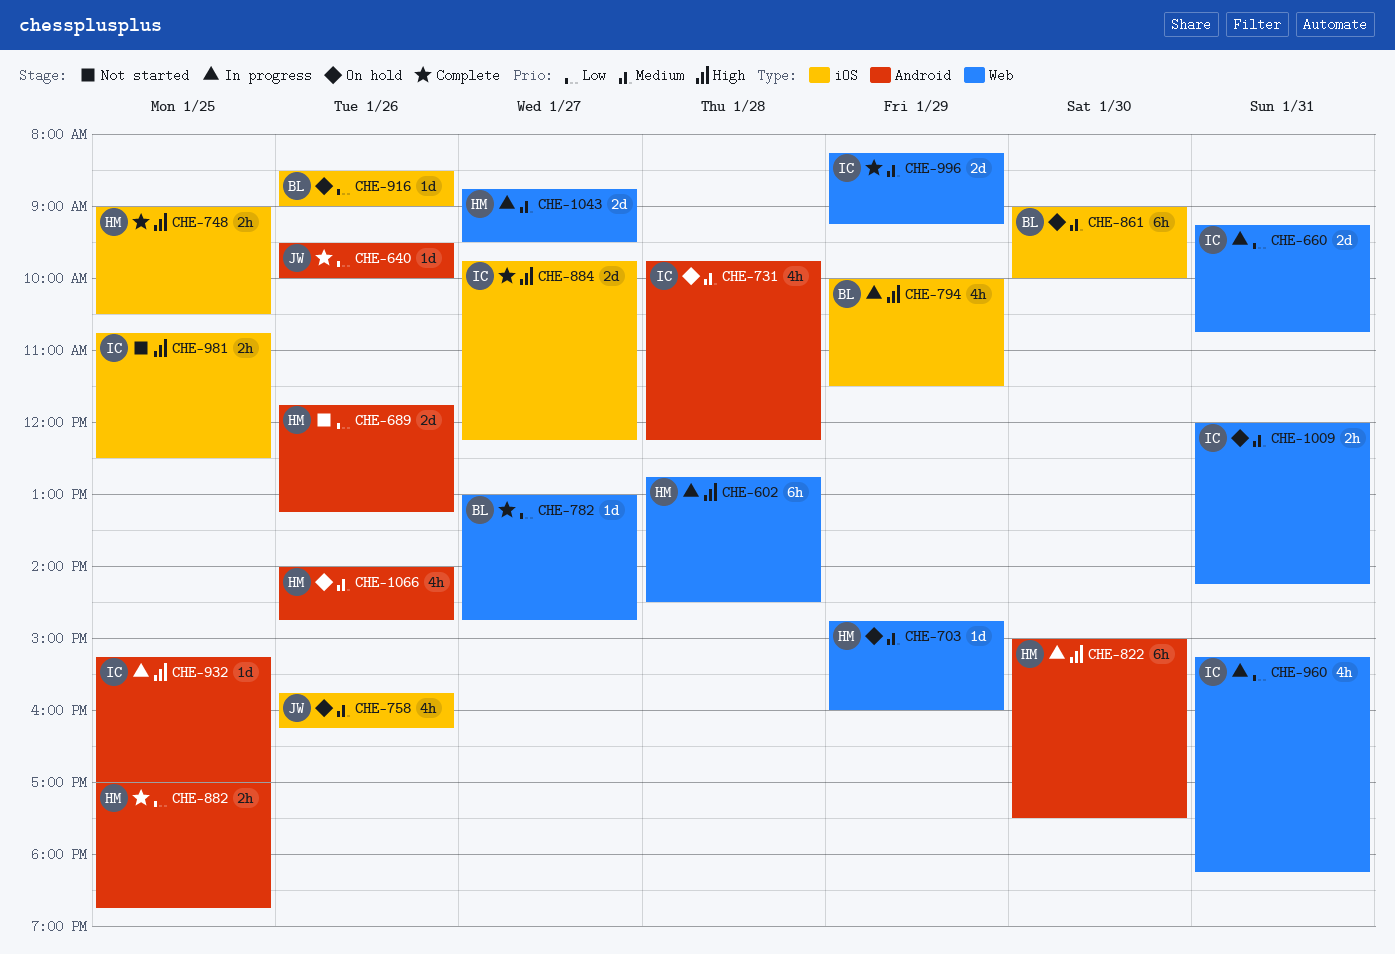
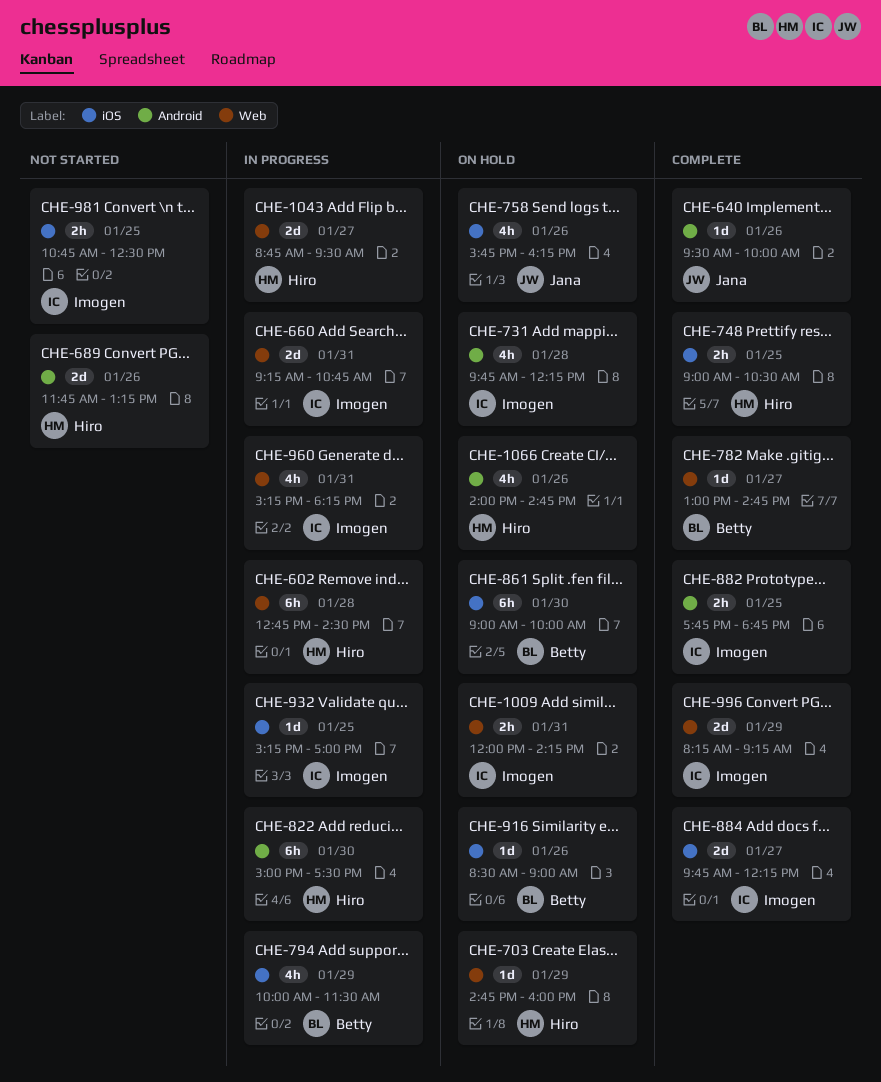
CHE-882, owner: Hiro -> Imogen
CHE-882, begins: 17:00 -> 17:45
CHE-932, label: Android -> iOS

